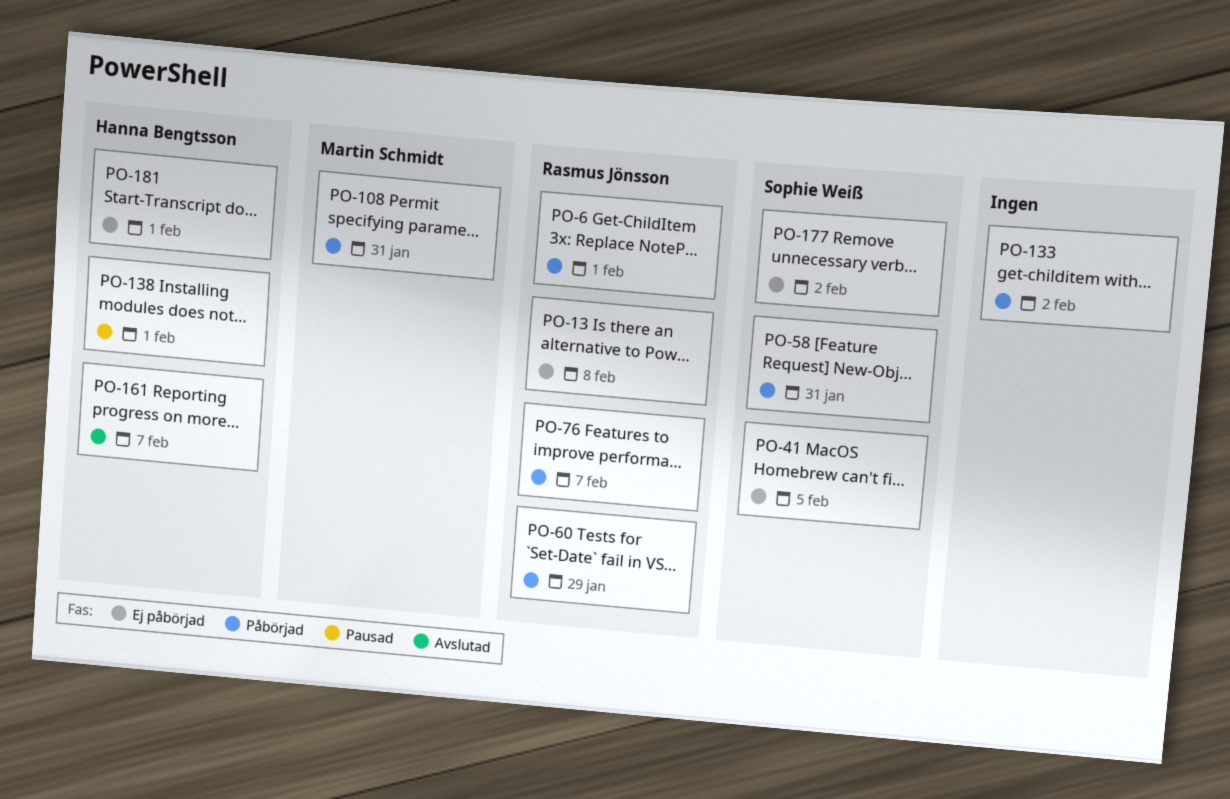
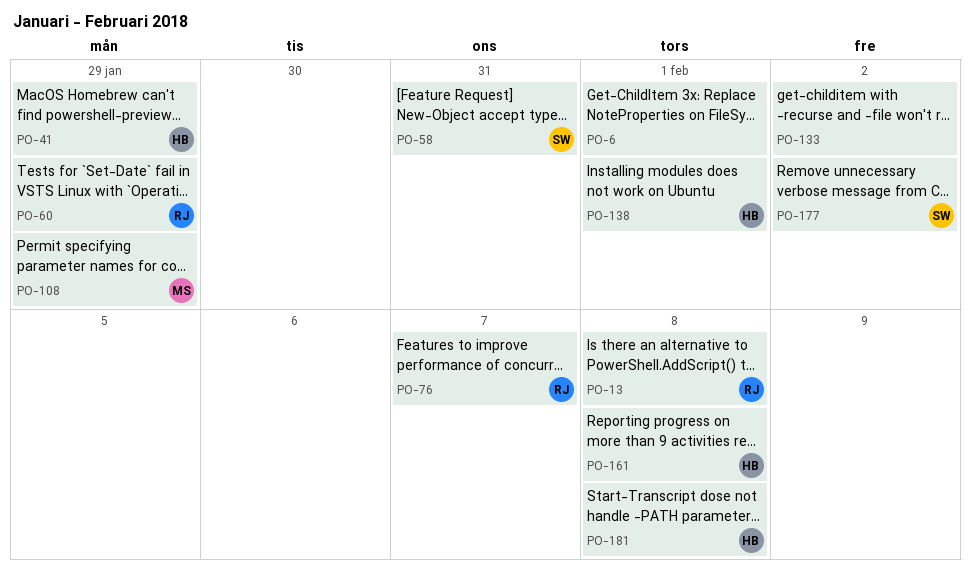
PO-6, owner: Rasmus Jönsson -> none
PO-41, owner: Sophie Weiß -> Hanna Bengtsson
PO-41, due: Feb 5 -> Jan 29
PO-108, due: Jan 31 -> Jan 29
PO-161, due: Feb 7 -> Feb 8
PO-181, due: Feb 1 -> Feb 8

